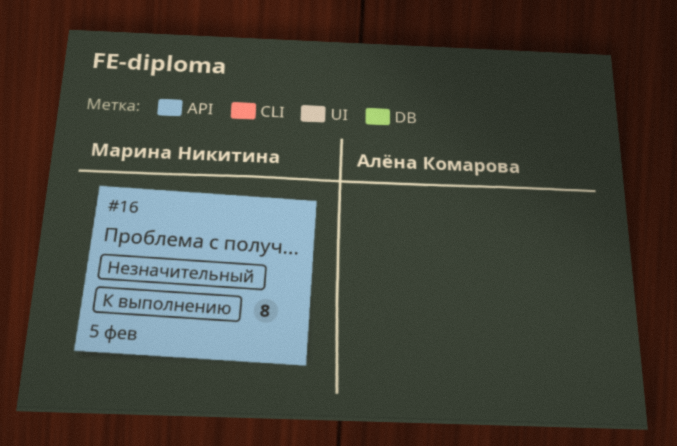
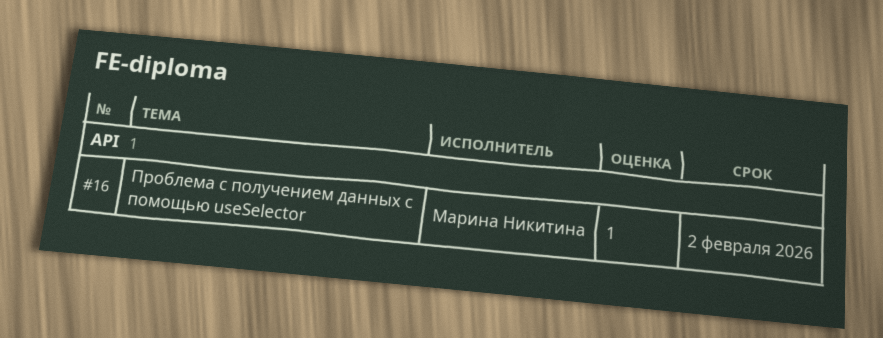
#16, estimate: 8 -> 1
#16, due: Feb 5 -> Feb 2

